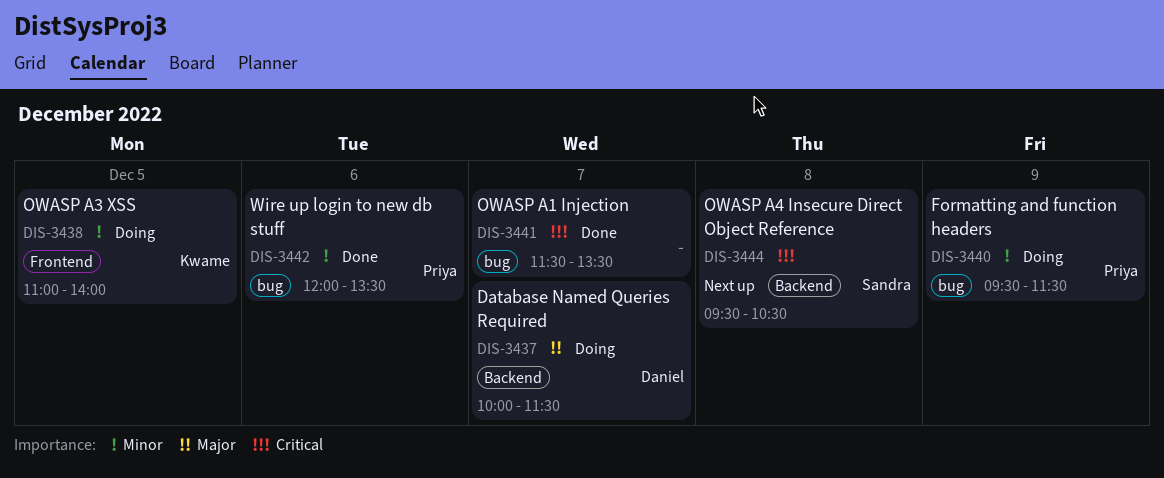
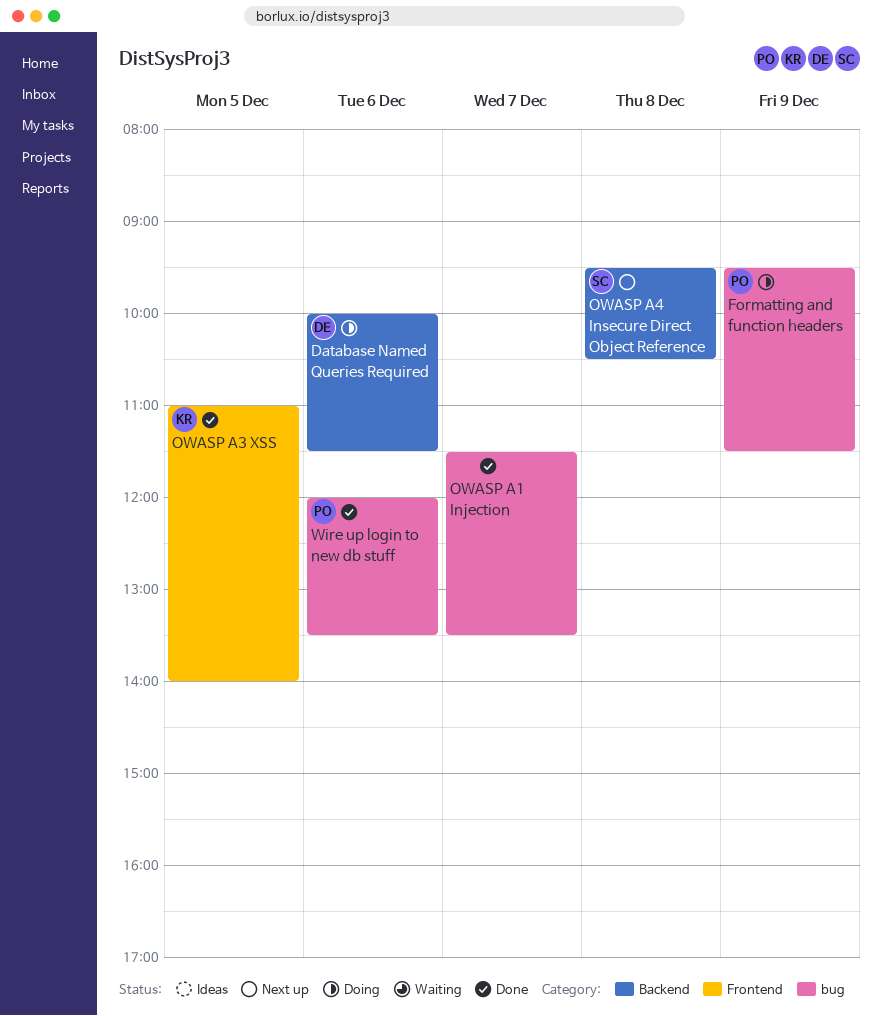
Database Named Queries Required, day: Dec 7 -> Dec 6
OWASP A3 XSS, status: Doing -> Done

